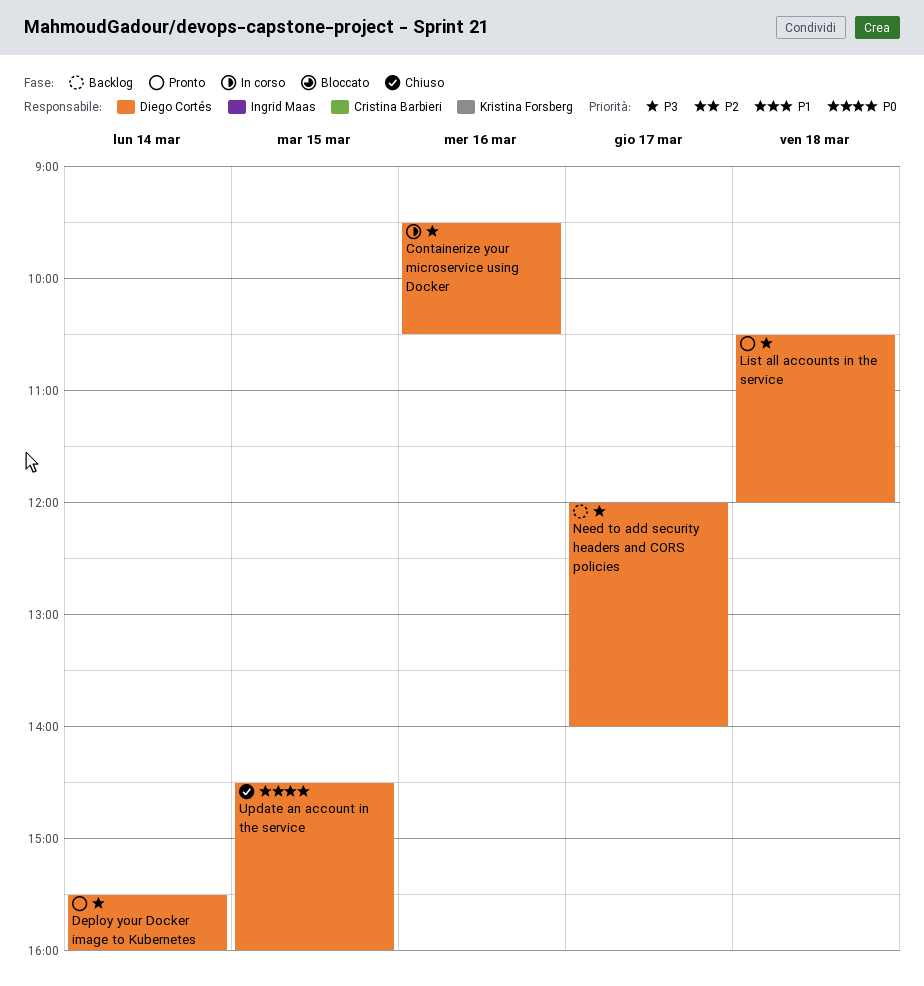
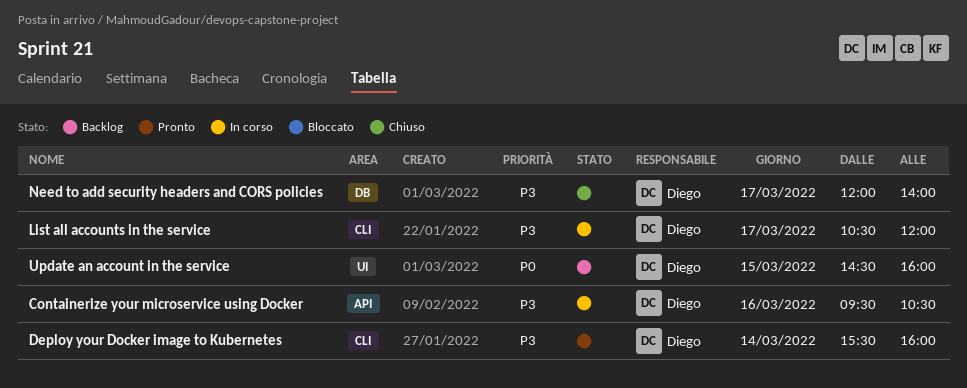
List all accounts in the service, status: Pronto -> In corso
List all accounts in the service, day: Mar 18 -> Mar 17
Need to add security headers and CORS policies, status: Backlog -> Chiuso
Update an account in the service, status: Chiuso -> Backlog

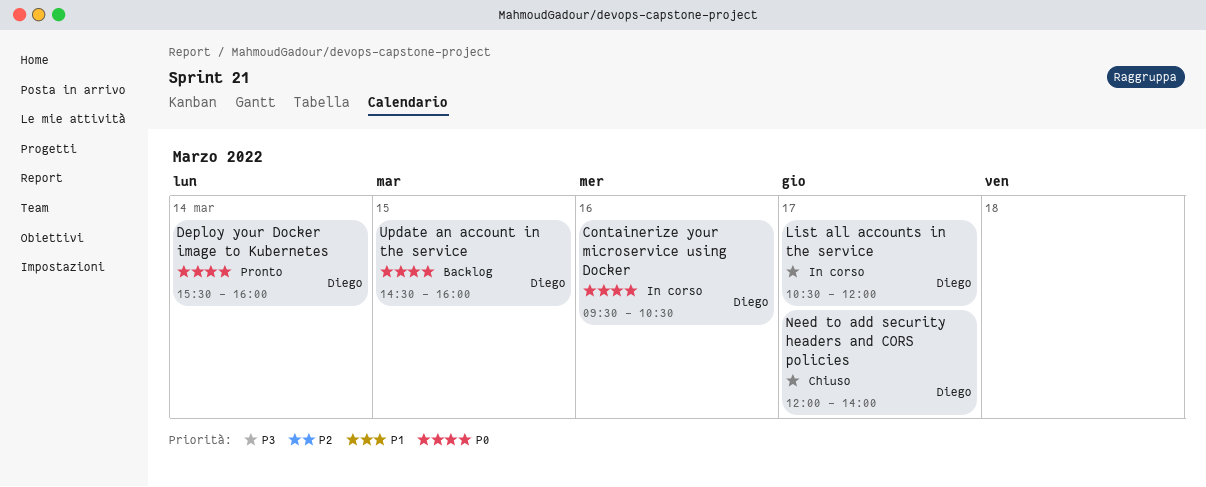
Containerize your microservice using Docker, priority: P3 -> P0
Deploy your Docker image to Kubernetes, priority: P3 -> P0

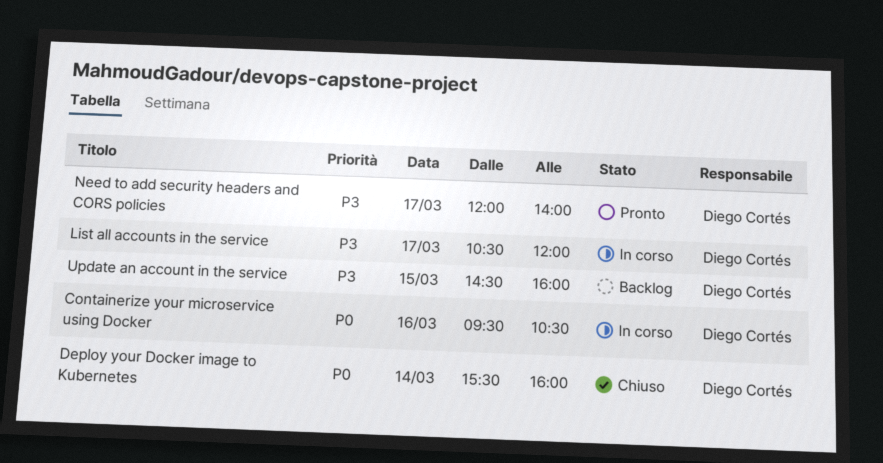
Deploy your Docker image to Kubernetes, status: Pronto -> Chiuso
Need to add security headers and CORS policies, status: Chiuso -> Pronto
Update an account in the service, priority: P0 -> P3

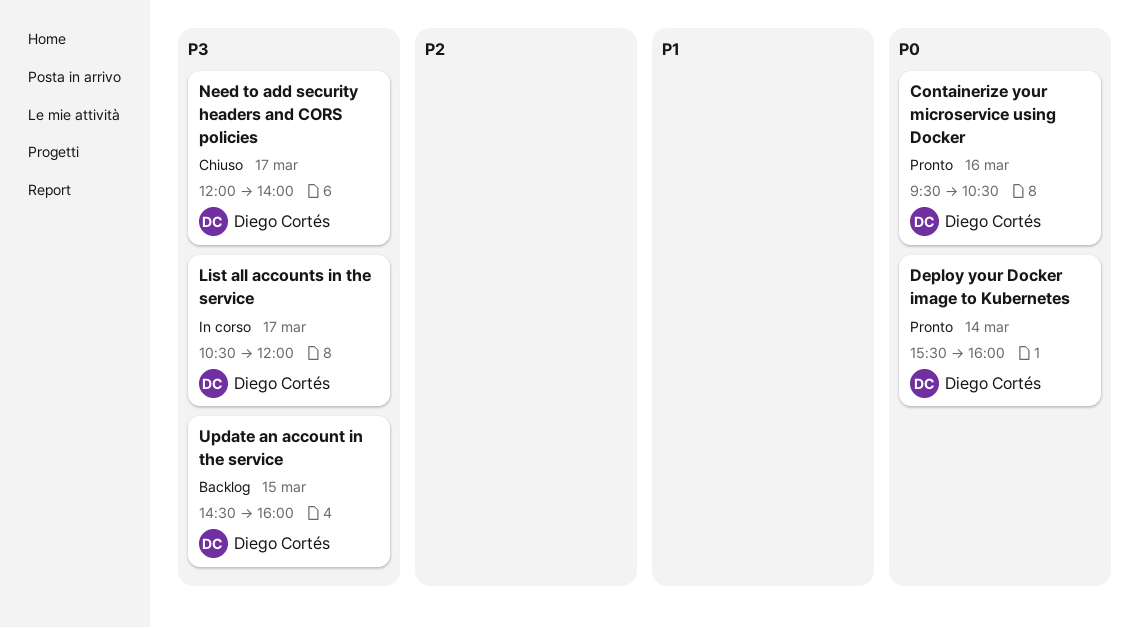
Containerize your microservice using Docker, status: In corso -> Pronto
Deploy your Docker image to Kubernetes, status: Chiuso -> Pronto
Need to add security headers and CORS policies, status: Pronto -> Chiuso

